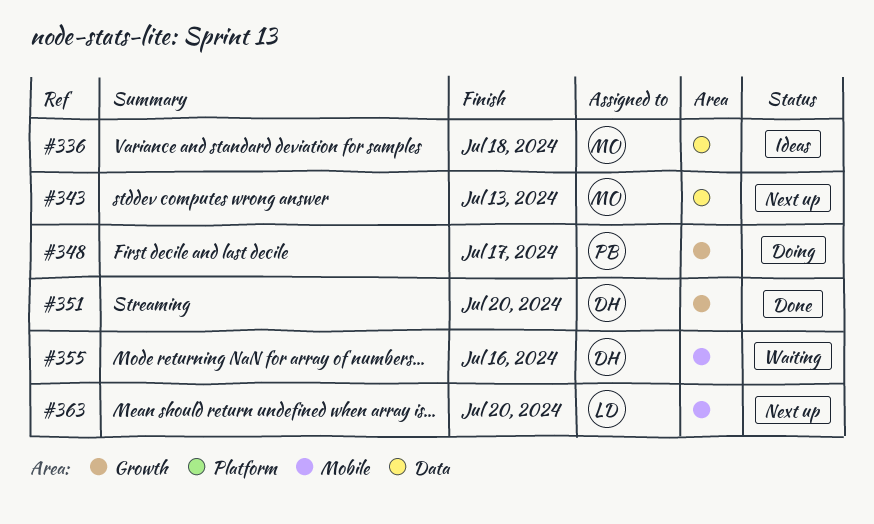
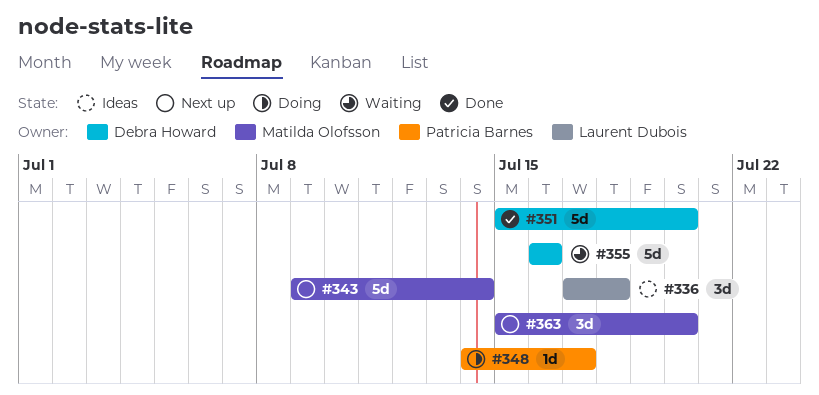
#336, owner: Matilda Olofsson -> Laurent Dubois
#343, due: Jul 13 -> Jul 14
#363, owner: Laurent Dubois -> Matilda Olofsson

